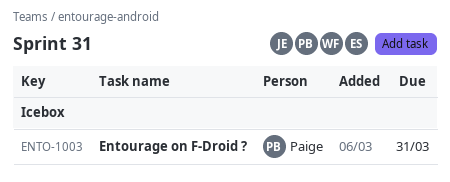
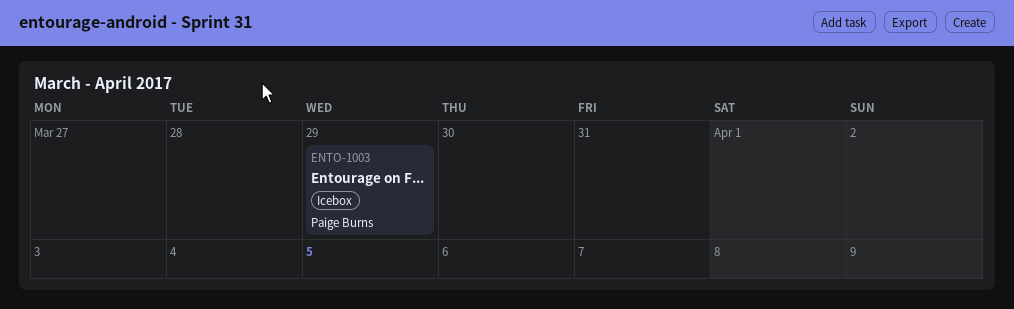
ENTO-1003, due: Mar 31 -> Mar 29

